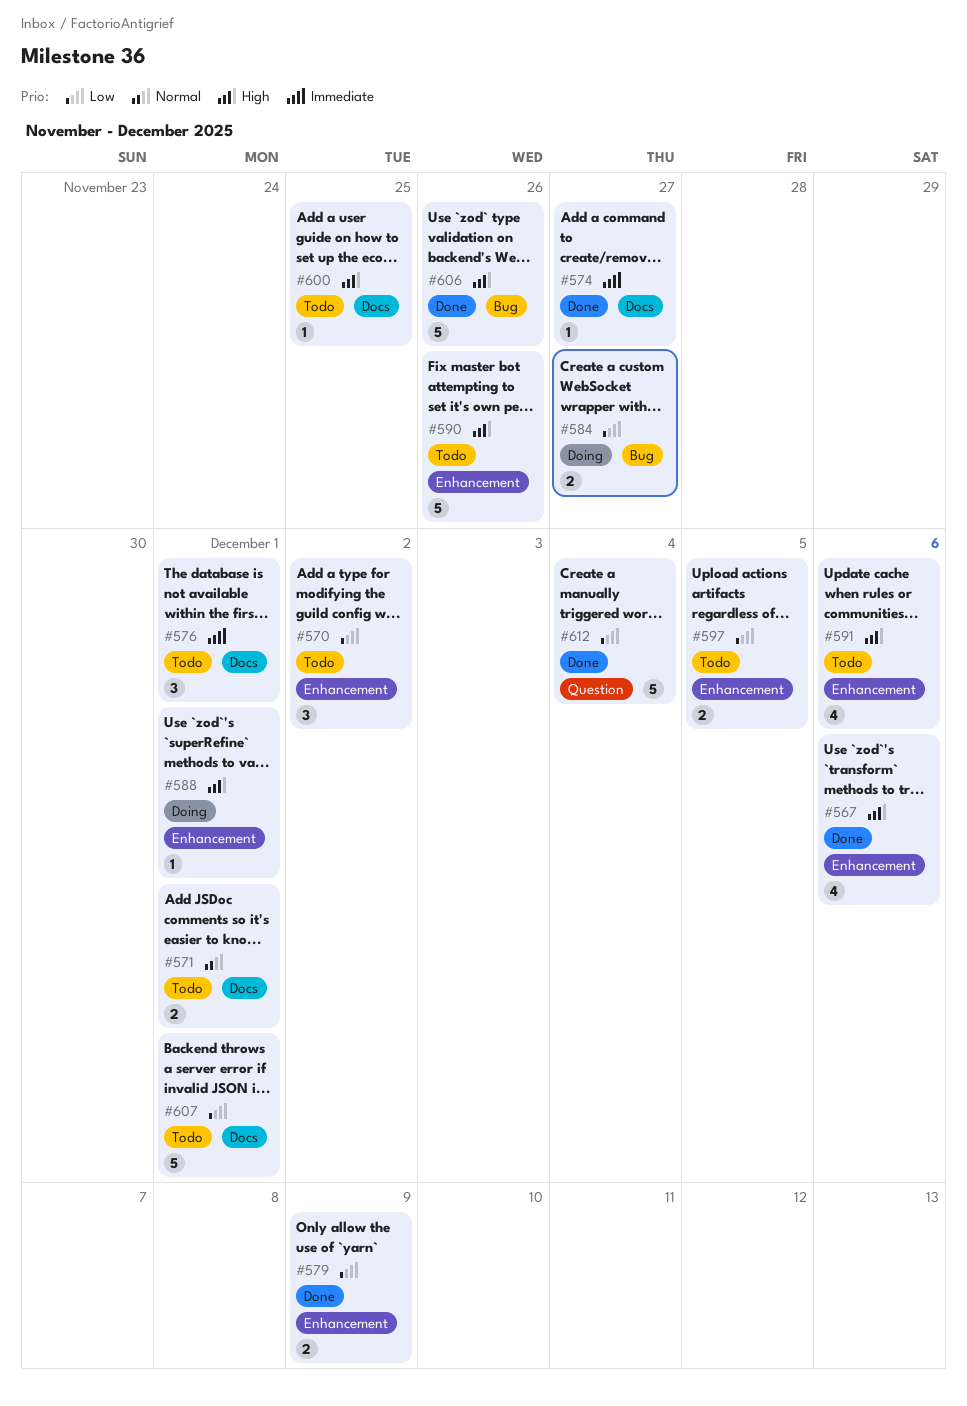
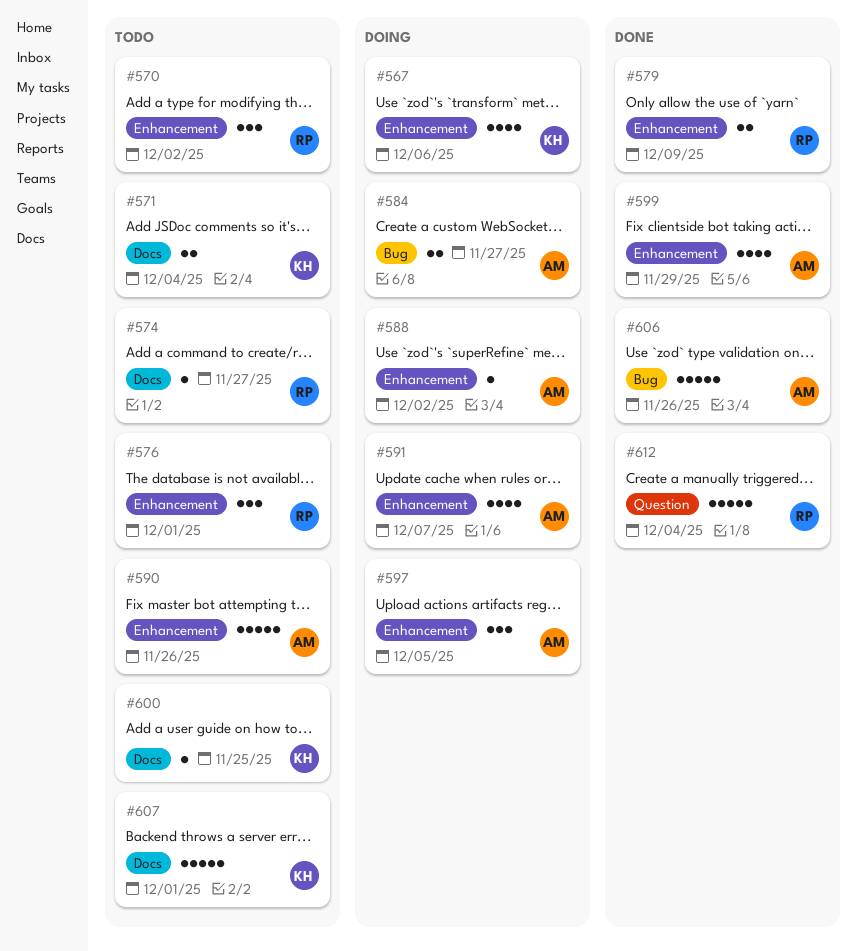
#567, status: Done -> Doing
#571, due: Dec 1 -> Dec 4
#574, status: Done -> Todo
#576, label: Docs -> Enhancement
#588, due: Dec 1 -> Dec 2
#591, status: Todo -> Doing
#591, due: Dec 6 -> Dec 7
#597, status: Todo -> Doing
#597, estimate: 2 -> 3
#599: none -> present

